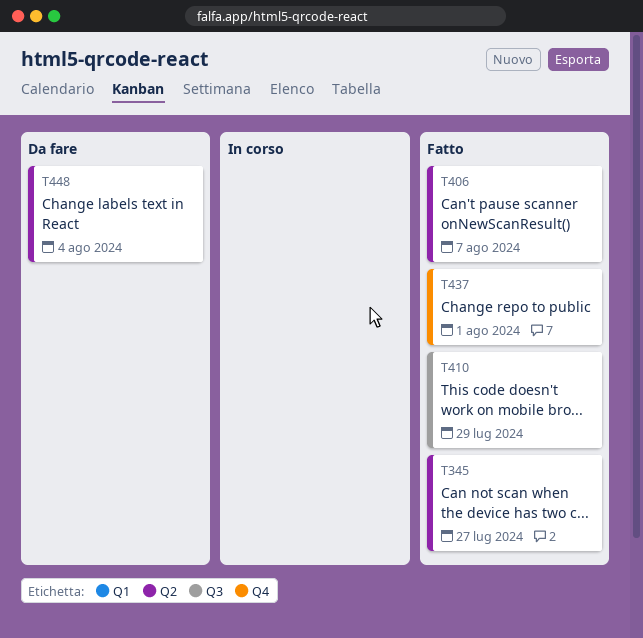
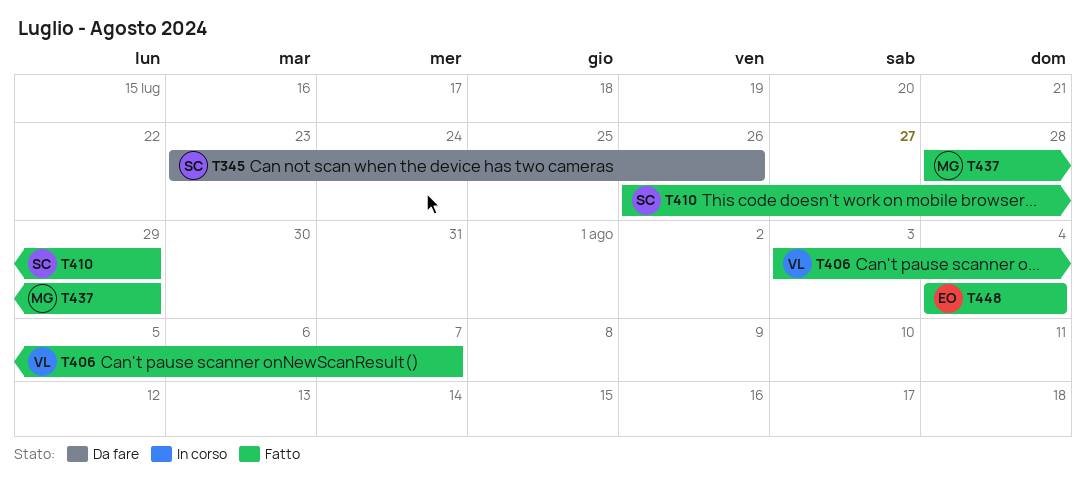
T345, status: Fatto -> Da fare
T345, due: Jul 27 -> Jul 26
T437, due: Aug 1 -> Jul 29
T448, status: Da fare -> Fatto

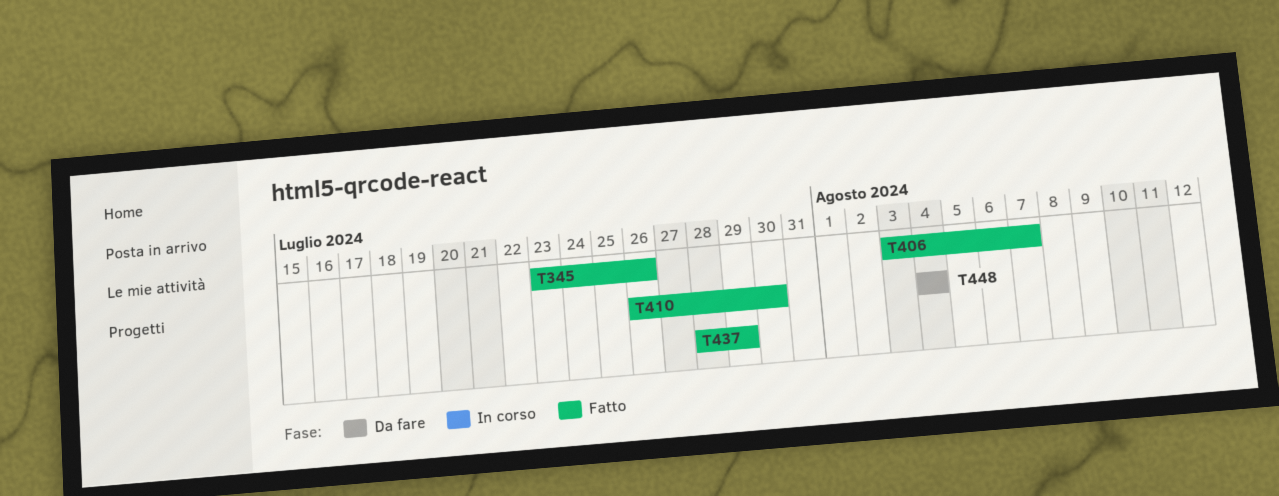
T345, status: Da fare -> Fatto
T410, due: Jul 29 -> Jul 30
T448, status: Fatto -> Da fare

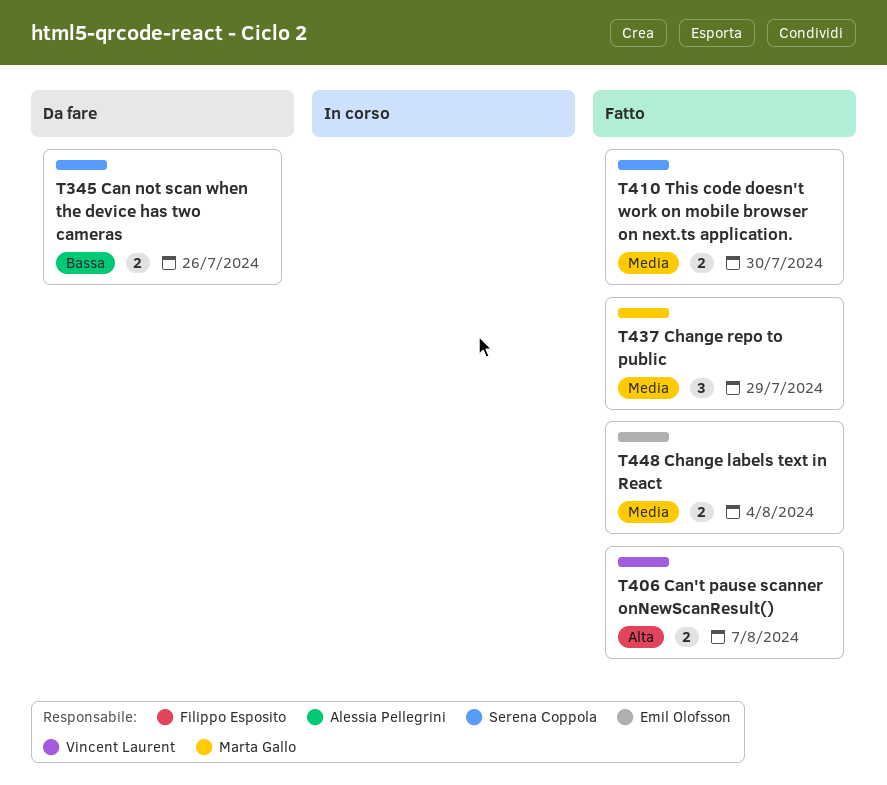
T345, status: Fatto -> Da fare
T448, status: Da fare -> Fatto

